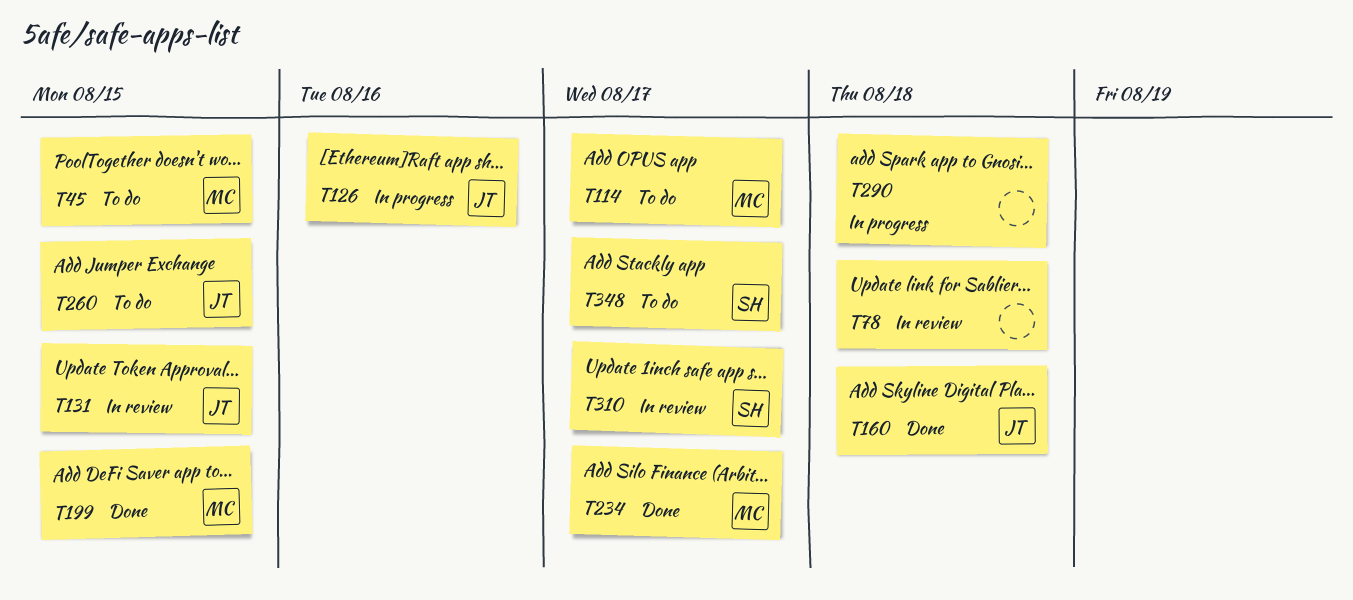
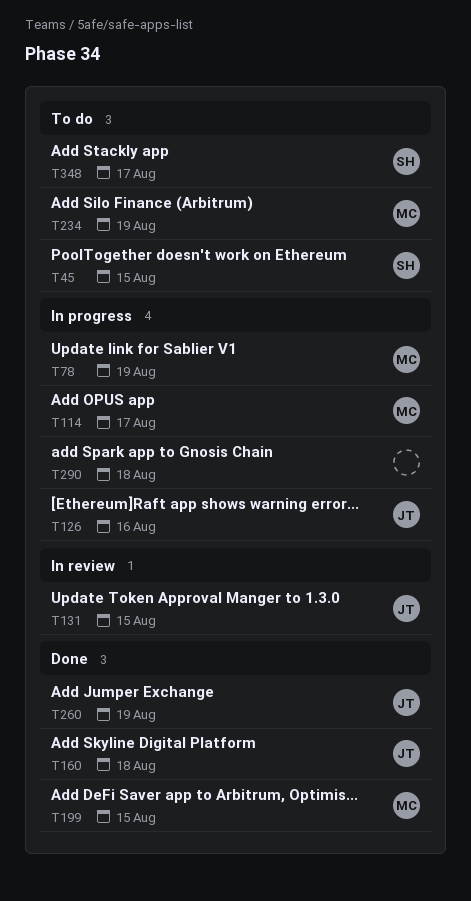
T45, owner: MC -> SH
T78, status: In review -> In progress
T78, owner: none -> MC
T78, due: Aug 18 -> Aug 19
T114, status: To do -> In progress
T234, status: Done -> To do
T234, due: Aug 17 -> Aug 19
T260, status: To do -> Done
T260, due: Aug 15 -> Aug 19
T310: present -> none

